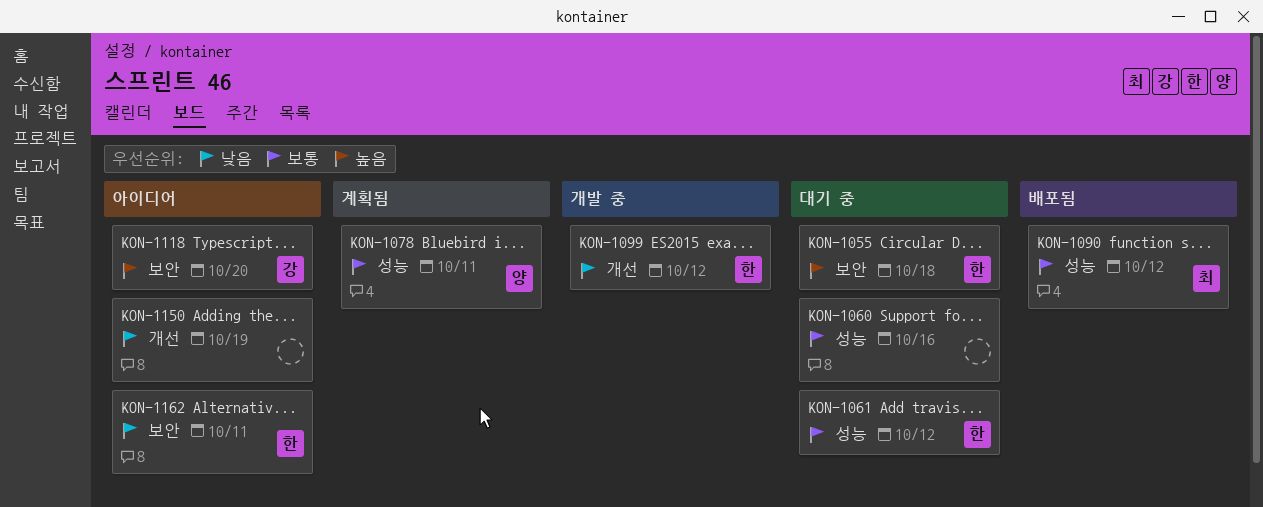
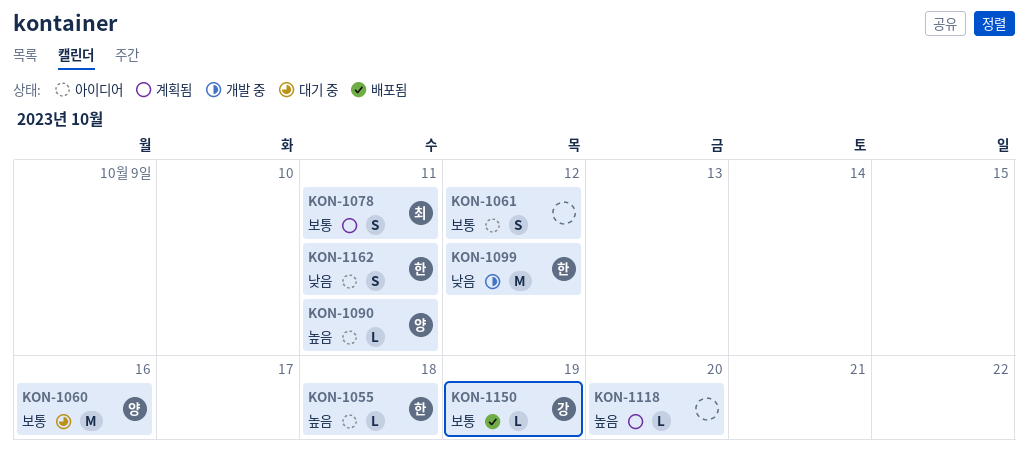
KON-1055, status: 대기 중 -> 아이디어
KON-1060, owner: none -> 양
KON-1061, status: 대기 중 -> 아이디어
KON-1061, owner: 한 -> none
KON-1078, owner: 양 -> 최
KON-1090, status: 배포됨 -> 아이디어
KON-1090, owner: 최 -> 양
KON-1090, priority: 보통 -> 높음
KON-1090, due: Oct 12 -> Oct 11
KON-1118, status: 아이디어 -> 계획됨
KON-1118, owner: 강 -> none
KON-1150, status: 아이디어 -> 배포됨
KON-1150, owner: none -> 강
KON-1150, priority: 낮음 -> 보통

